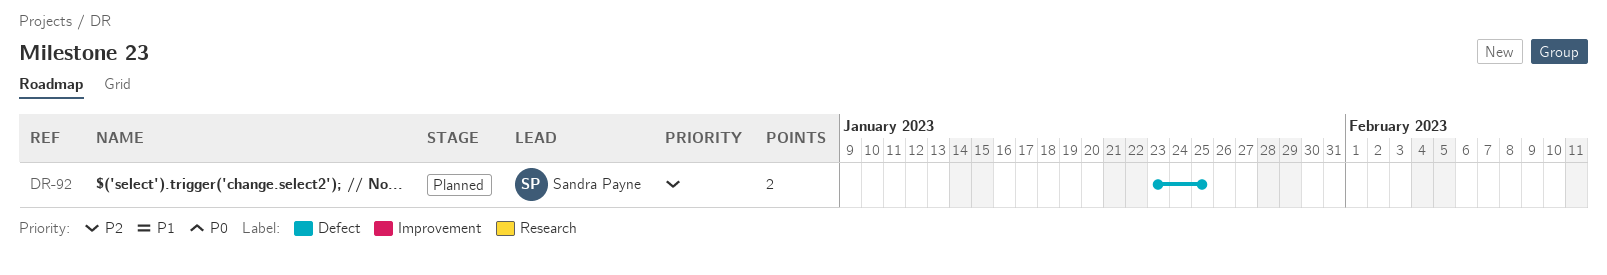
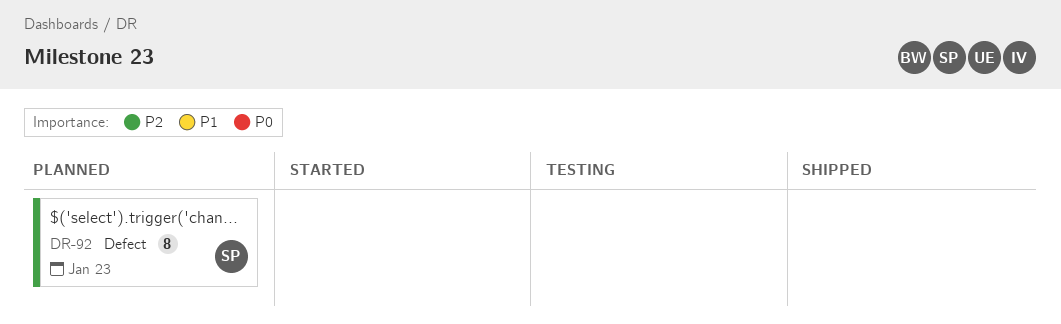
DR-92, estimate: 2 -> 8
DR-92, due: Jan 25 -> Jan 23

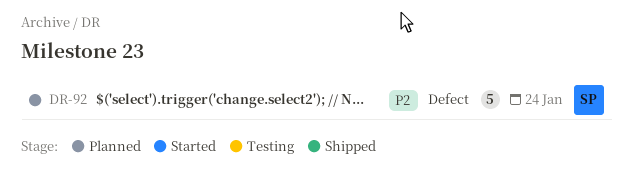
DR-92, estimate: 8 -> 5
DR-92, due: Jan 23 -> Jan 24

